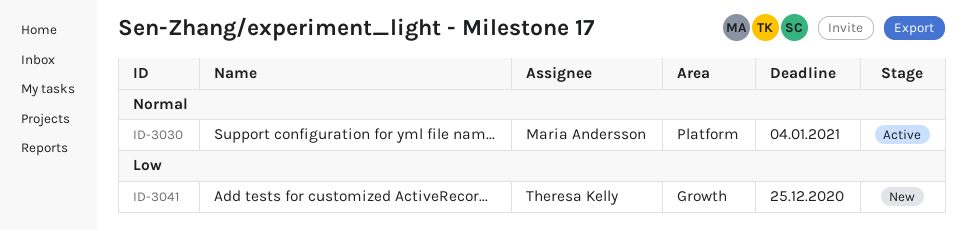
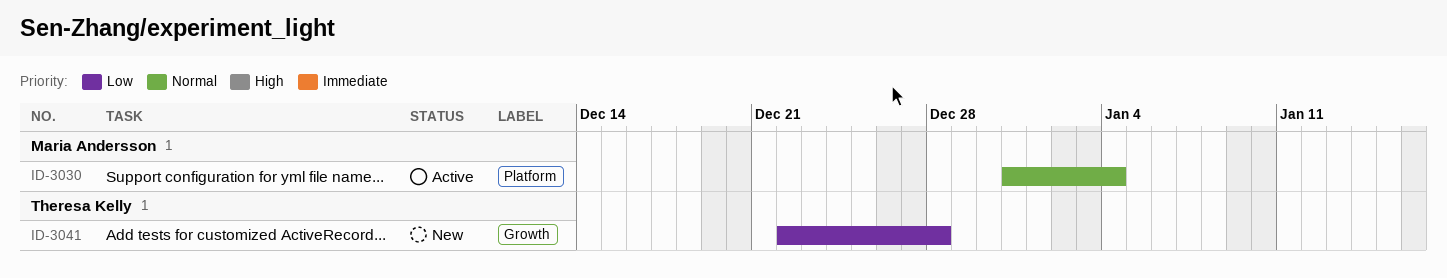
ID-3041, due: Dec 25 -> Dec 28

